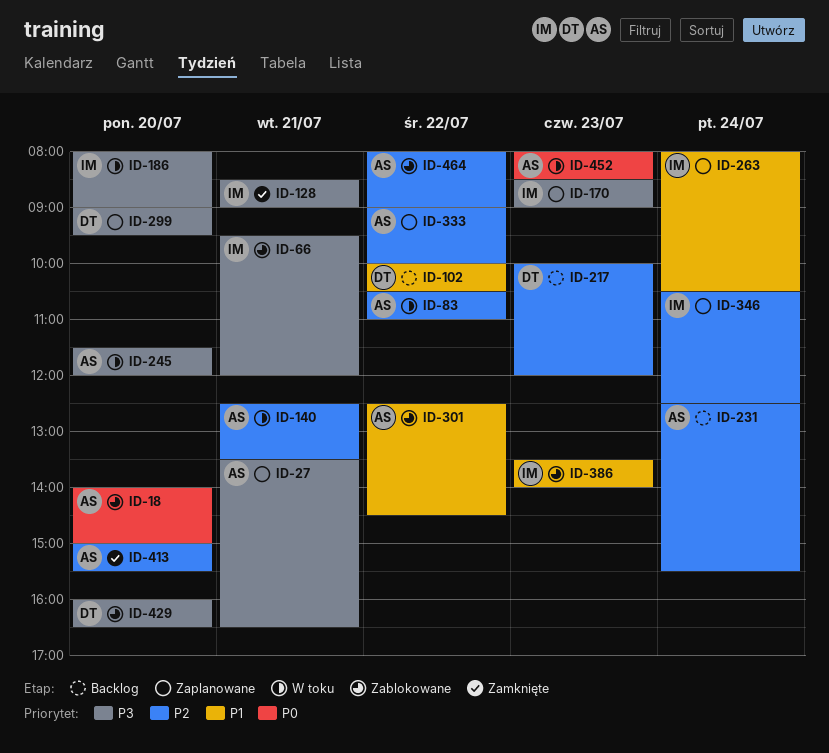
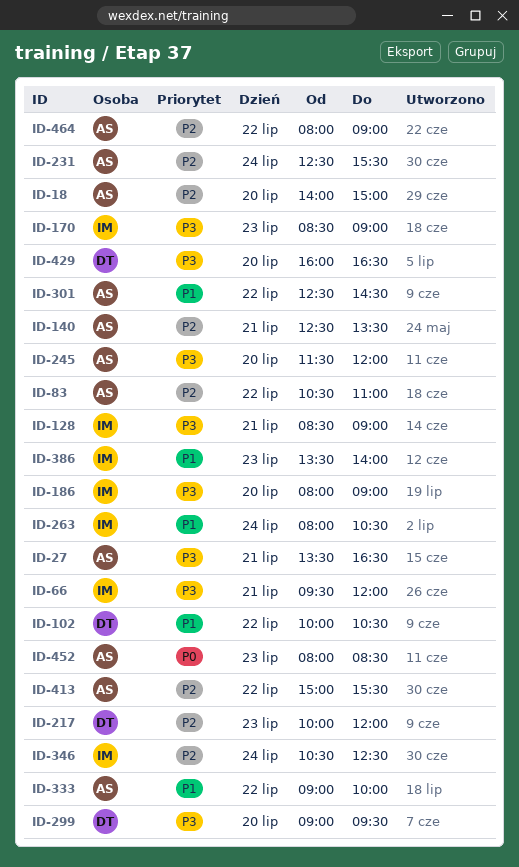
ID-18, priority: P0 -> P2
ID-333, priority: P2 -> P1
ID-413, day: Jul 20 -> Jul 22

